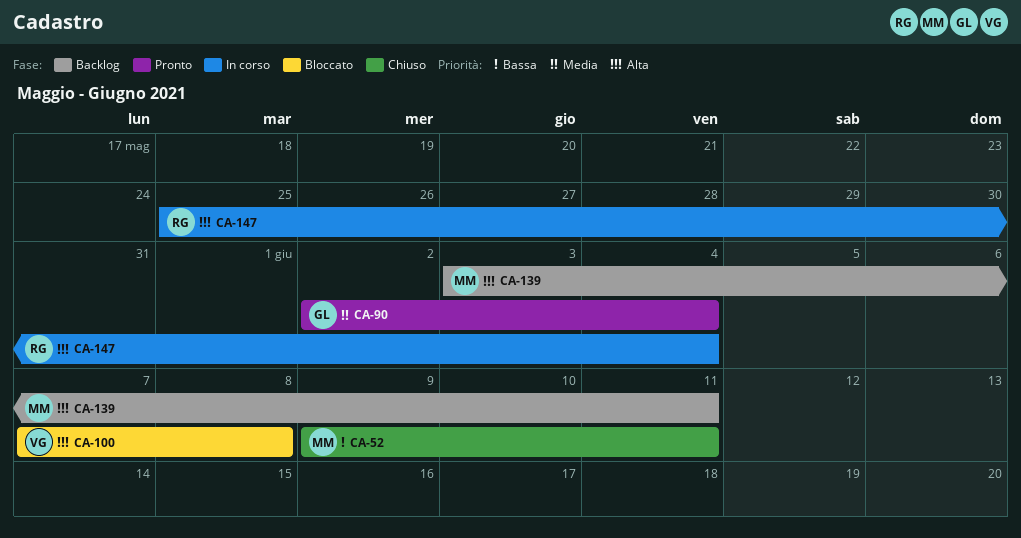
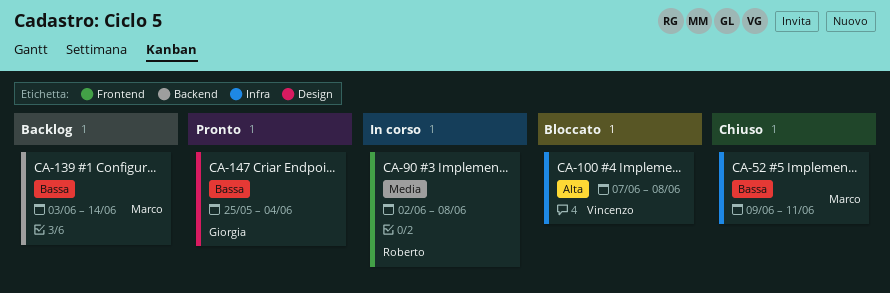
CA-90, status: Pronto -> In corso
CA-90, owner: Giorgia -> Roberto
CA-90, due: Jun 4 -> Jun 8
CA-139, priority: Alta -> Bassa
CA-139, due: Jun 11 -> Jun 14
CA-147, status: In corso -> Pronto
CA-147, owner: Roberto -> Giorgia
CA-147, priority: Alta -> Bassa

